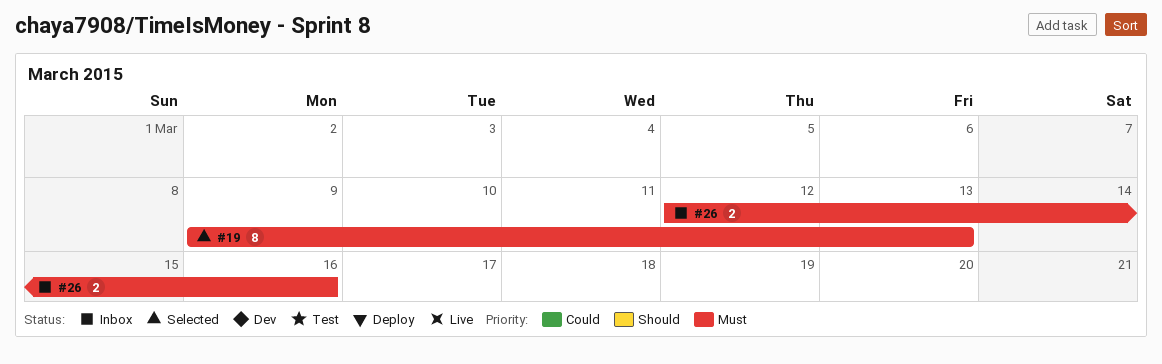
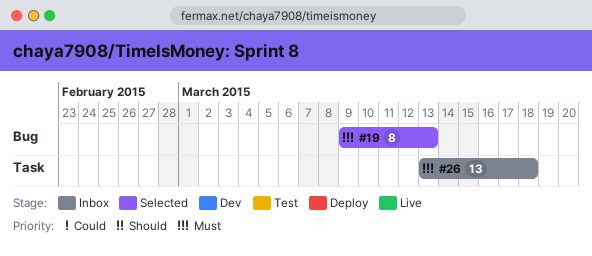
#26, estimate: 2 -> 13
#26, start: Mar 12 -> Mar 13
#26, due: Mar 16 -> Mar 18

